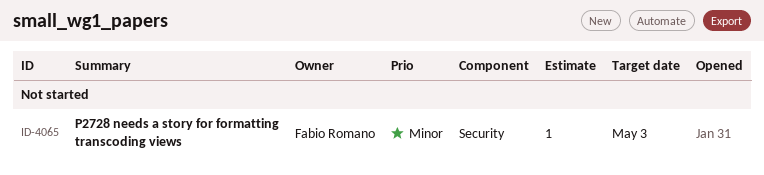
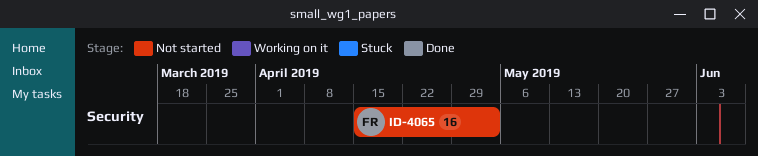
ID-4065, estimate: 1 -> 16

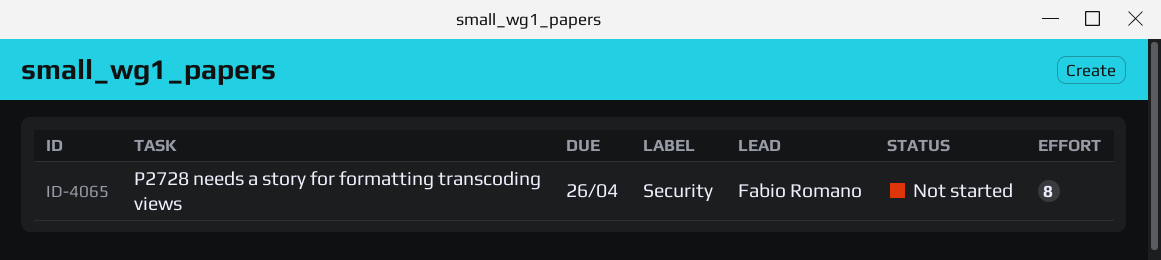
ID-4065, estimate: 16 -> 8
ID-4065, due: May 3 -> Apr 26

